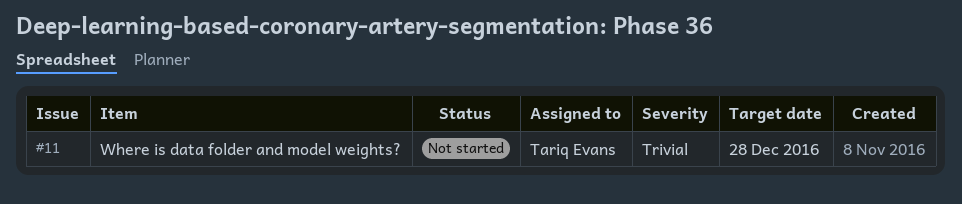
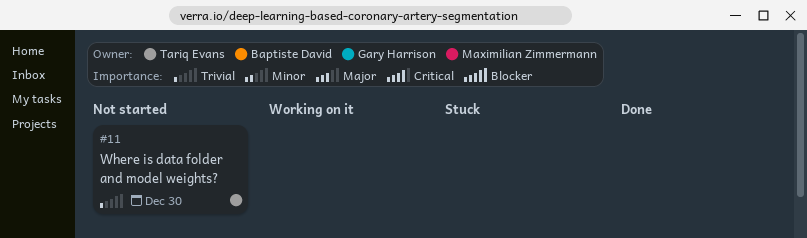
#11, due: Dec 28 -> Dec 30

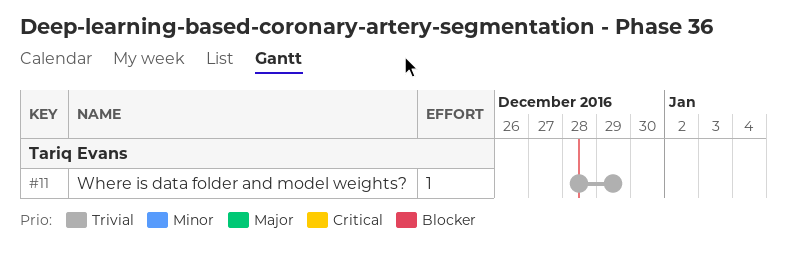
#11, due: Dec 30 -> Dec 29

